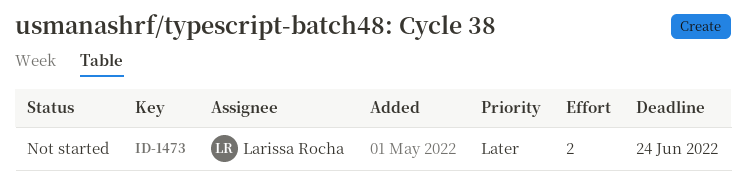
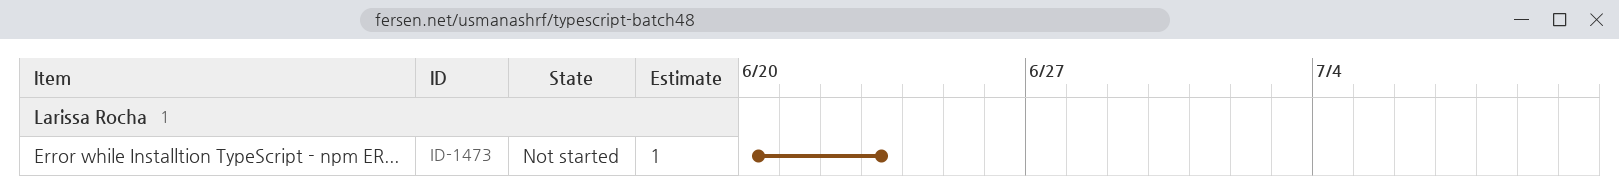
ID-1473, estimate: 2 -> 1
ID-1473, due: Jun 24 -> Jun 23

